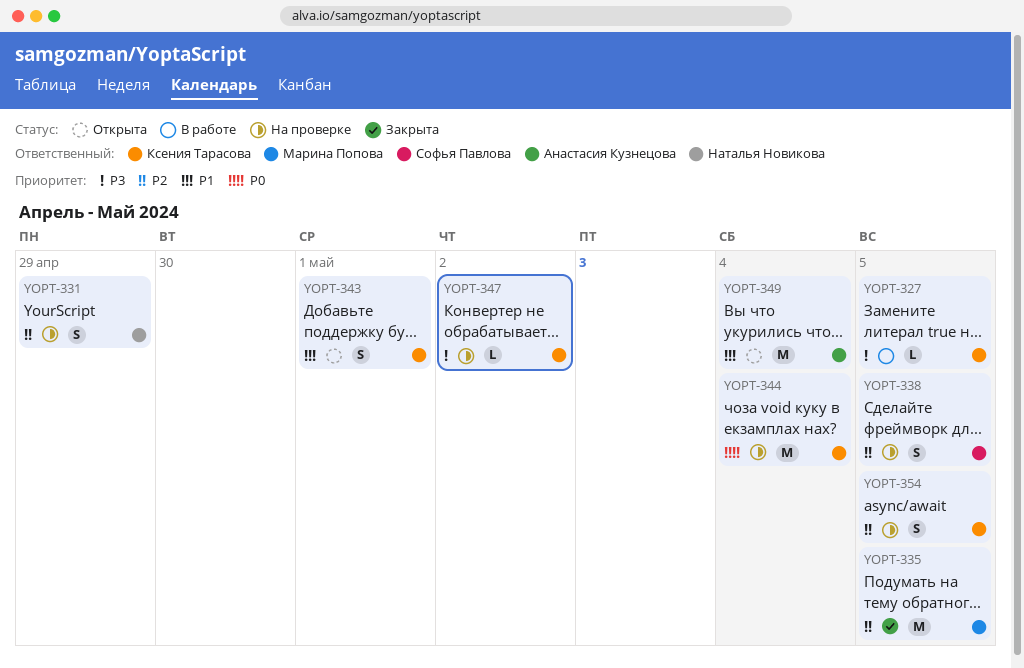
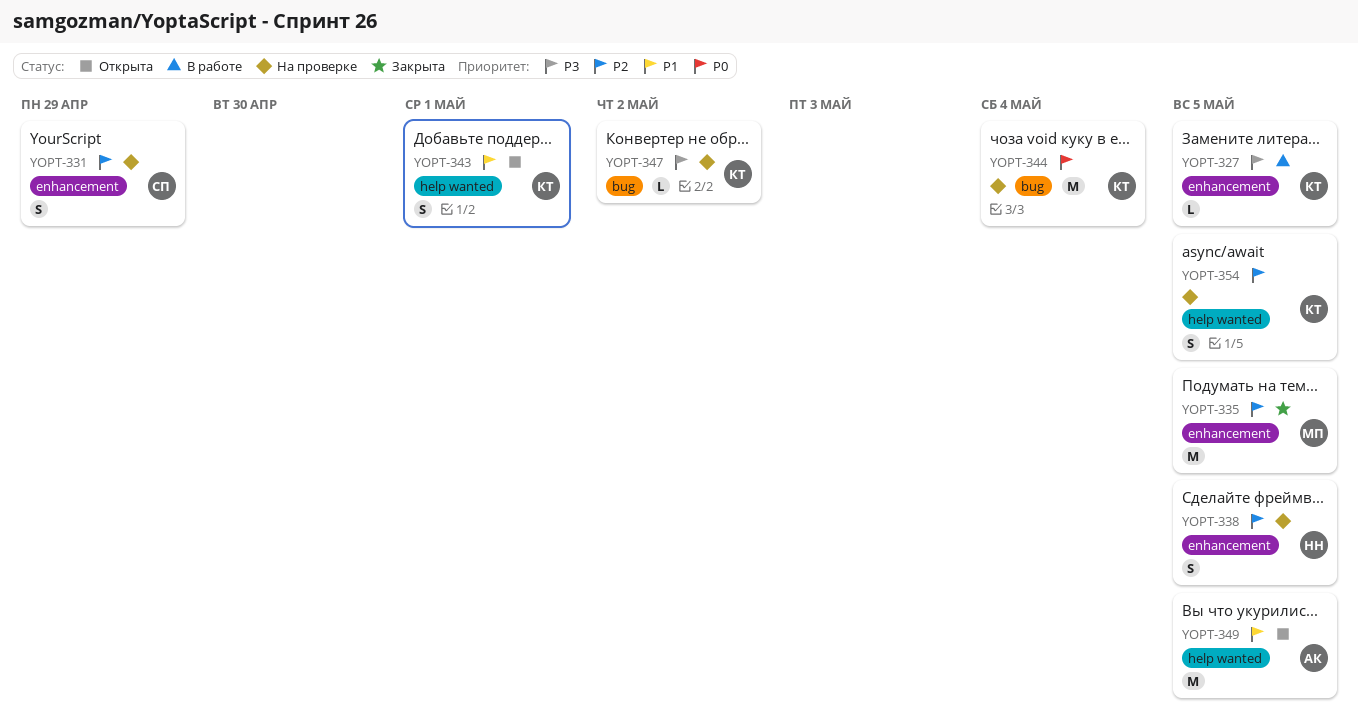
YOPT-331, owner: Наталья Новикова -> Софья Павлова
YOPT-338, owner: Софья Павлова -> Наталья Новикова
YOPT-349, due: May 4 -> May 5

